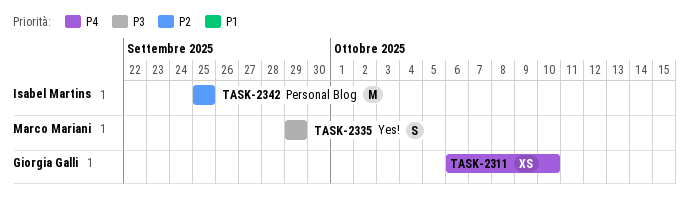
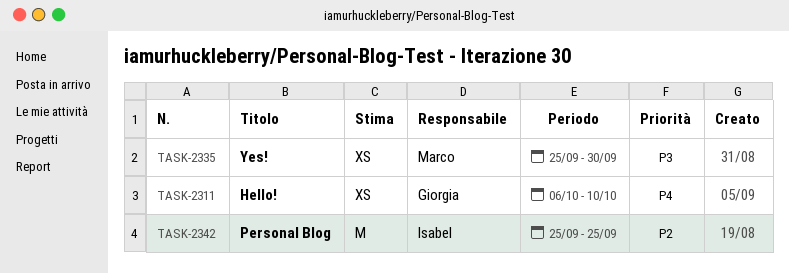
TASK-2335, estimate: S -> XS
TASK-2335, start: Sep 29 -> Sep 25
TASK-2335, due: Sep 29 -> Sep 30

